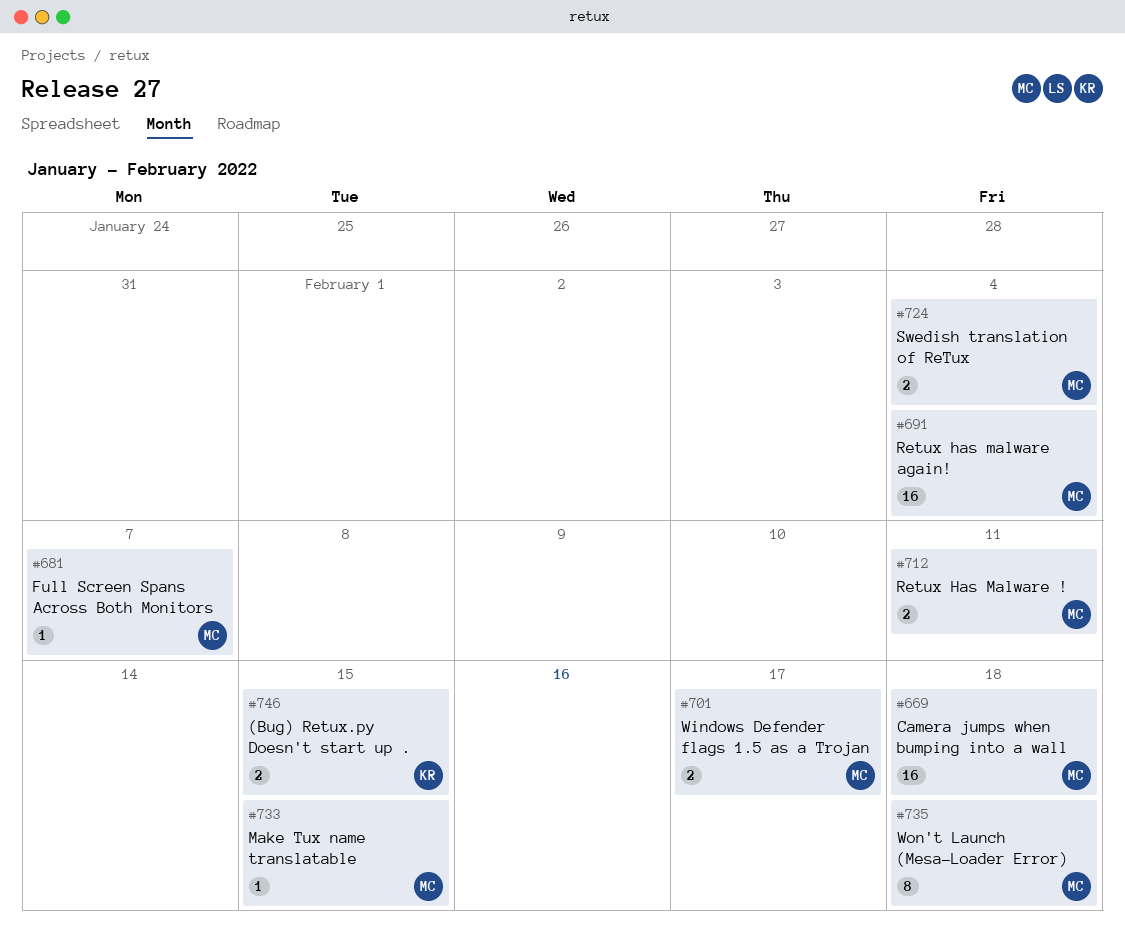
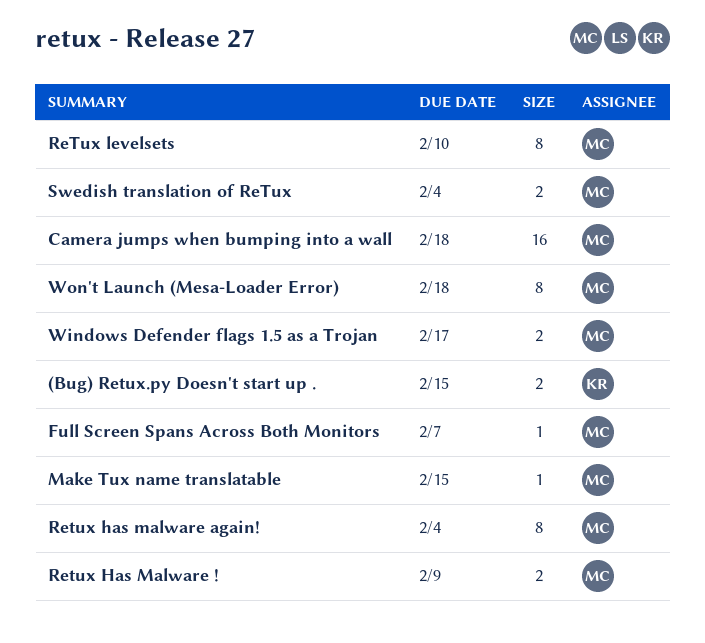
Retux Has Malware !, due: Feb 11 -> Feb 9
Retux has malware again!, estimate: 16 -> 8
ReTux levelsets: none -> present

